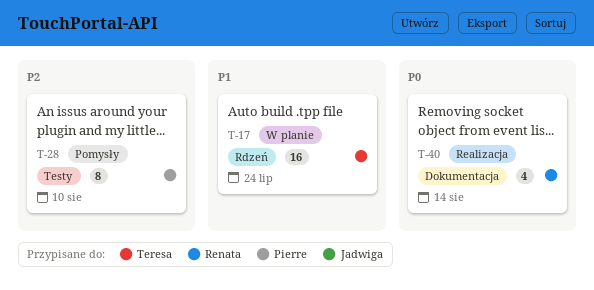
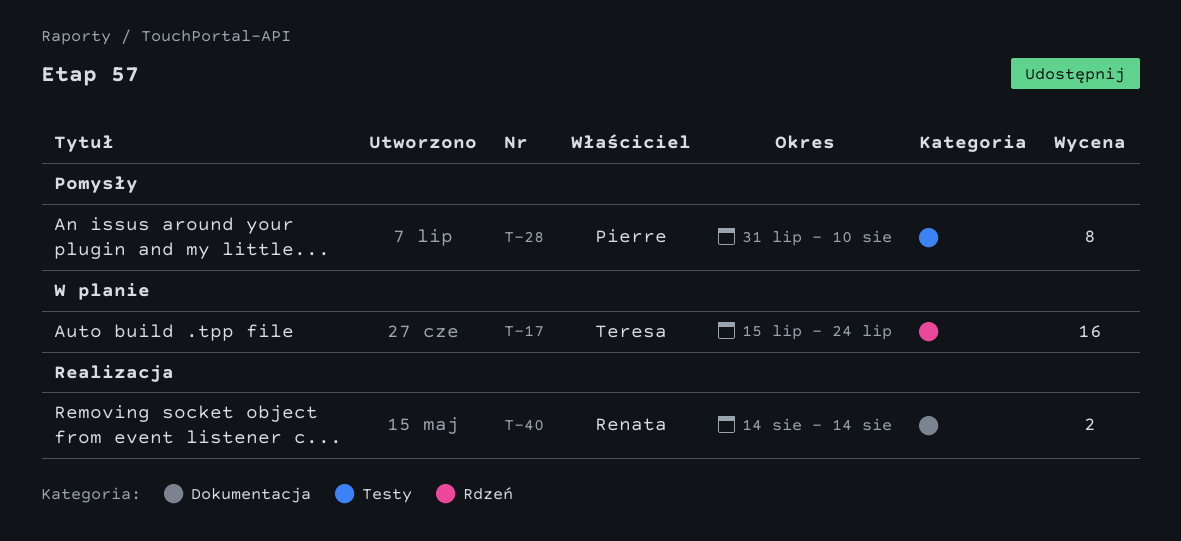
T-40, estimate: 4 -> 2

